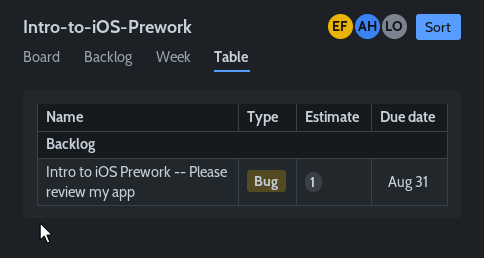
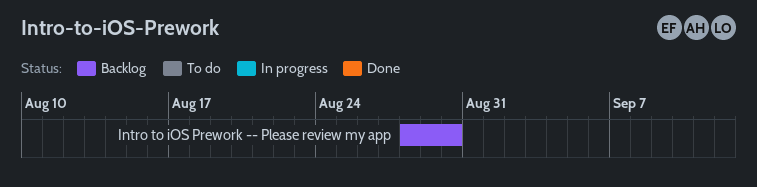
Intro to iOS Prework -- Please review my app, due: Aug 31 -> Aug 30

